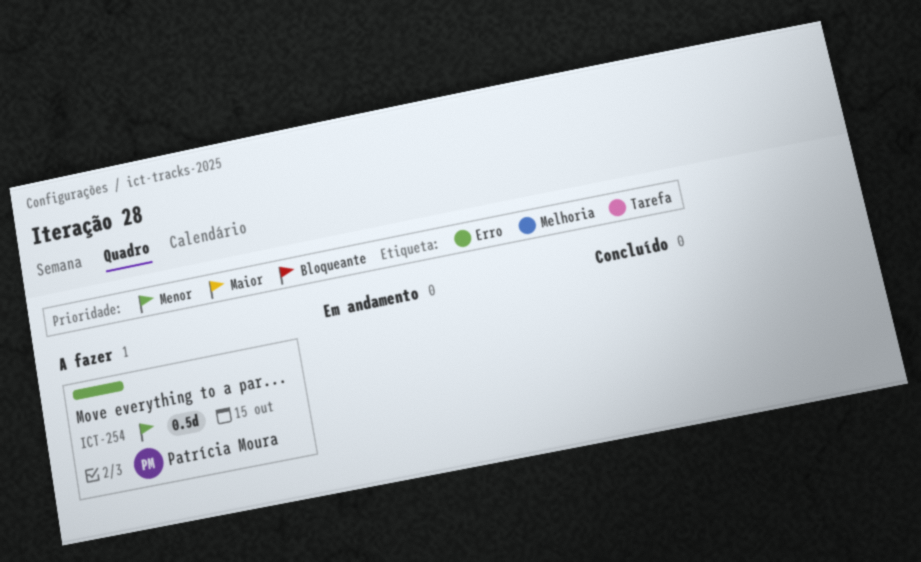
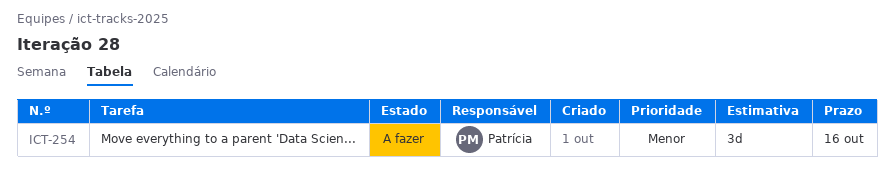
ICT-254, estimate: 0.5d -> 3d
ICT-254, due: Oct 15 -> Oct 16

